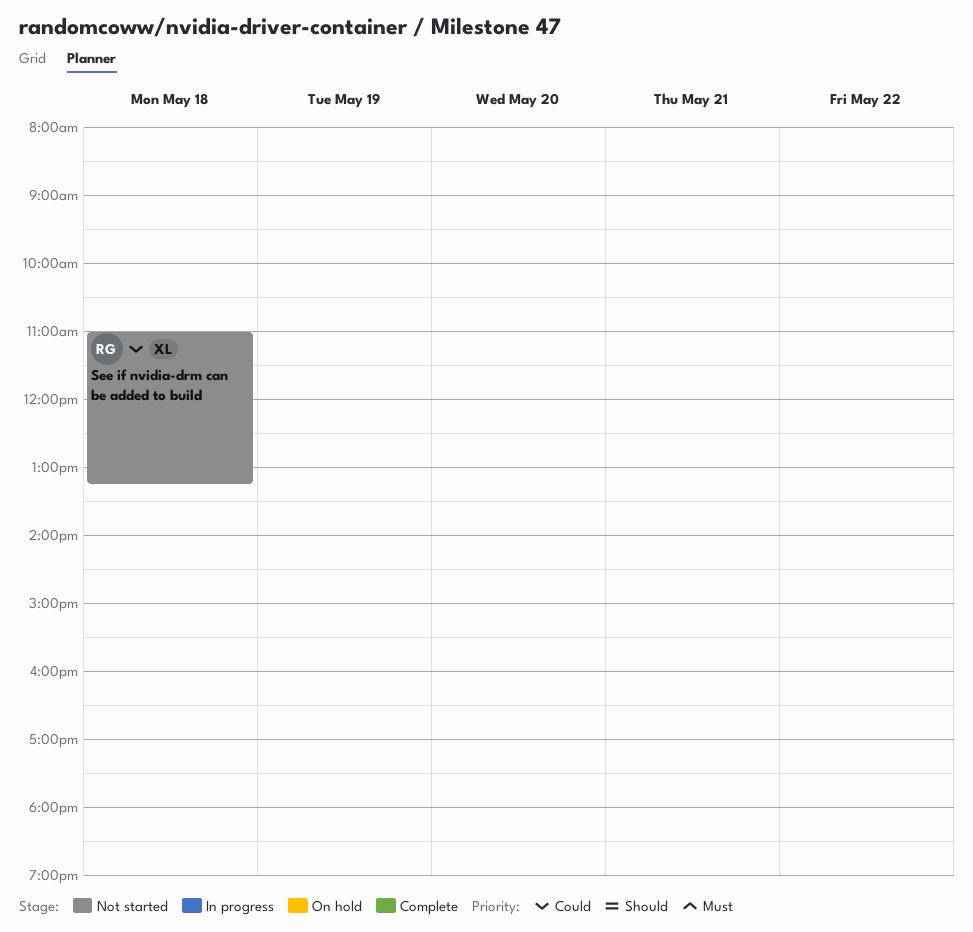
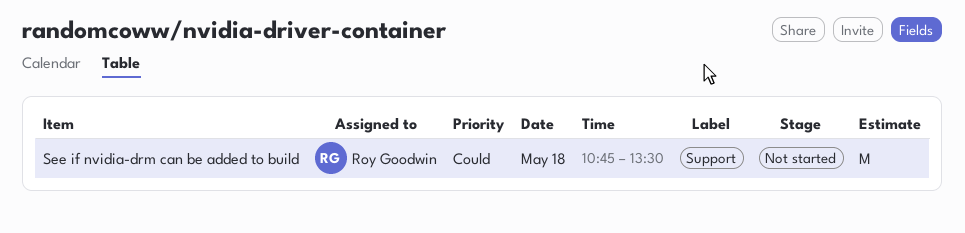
See if nvidia-drm can be added to build, estimate: XL -> M
See if nvidia-drm can be added to build, begins: 11:00 -> 10:45
See if nvidia-drm can be added to build, ends: 13:15 -> 13:30

